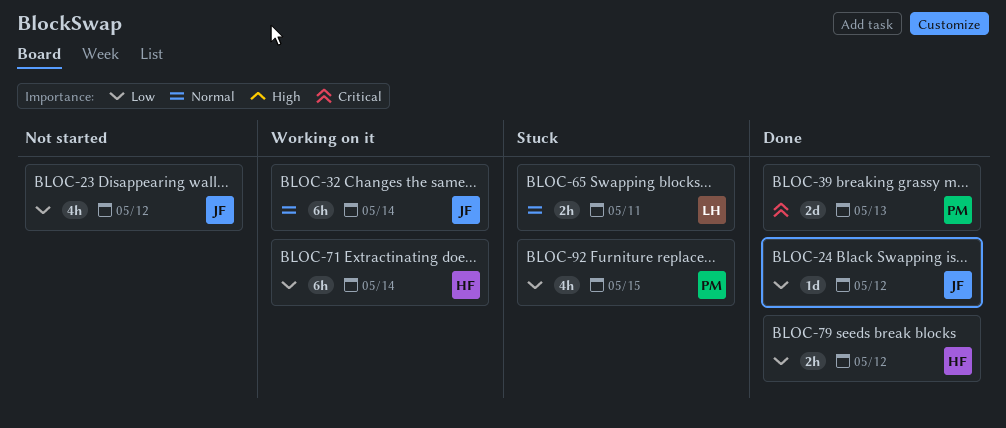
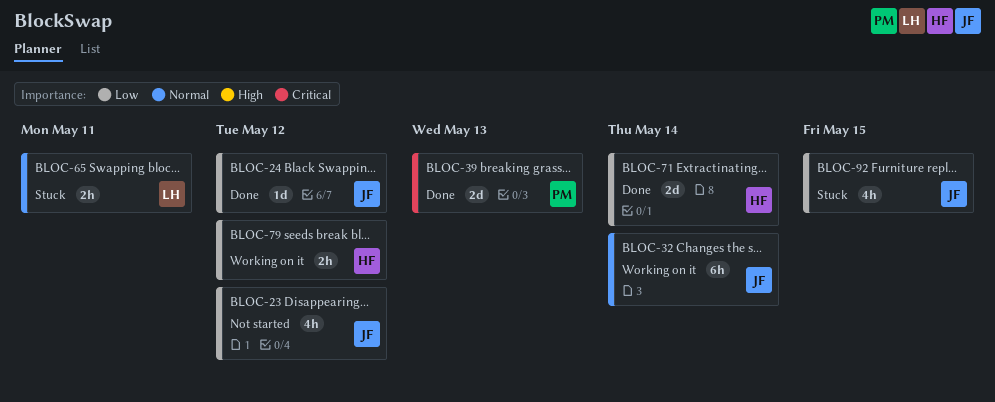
BLOC-71, status: Working on it -> Done
BLOC-71, estimate: 6h -> 2d
BLOC-79, status: Done -> Working on it
BLOC-92, owner: PM -> JF

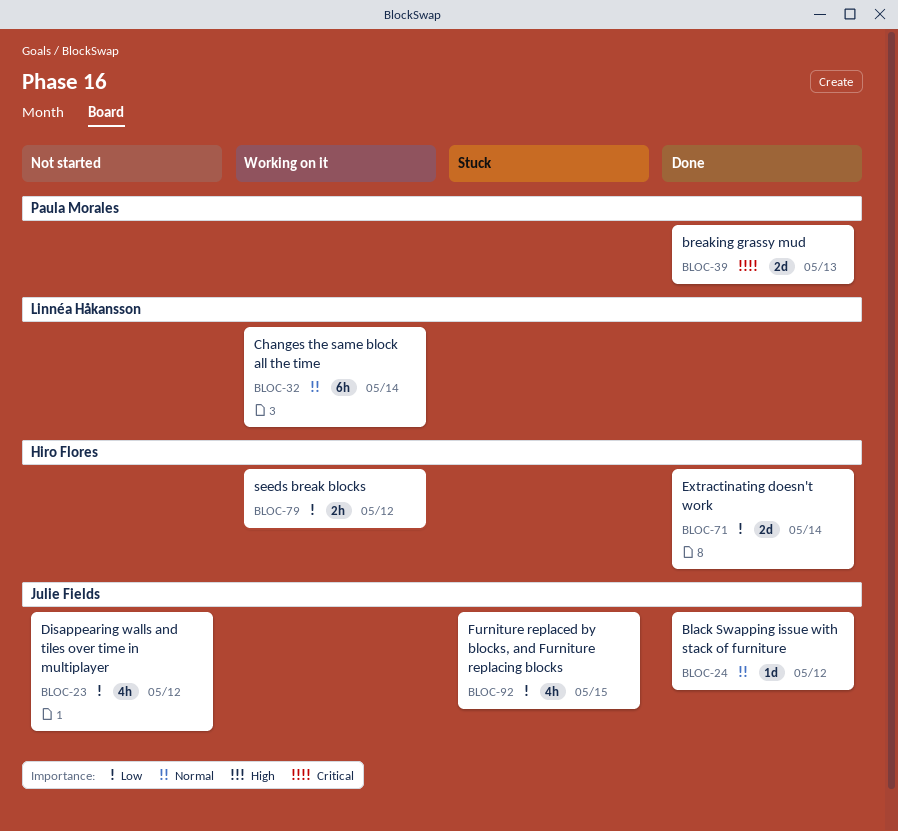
BLOC-24, priority: Low -> Normal
BLOC-32, owner: Julie Fields -> Linnéa Håkansson
BLOC-65: present -> none

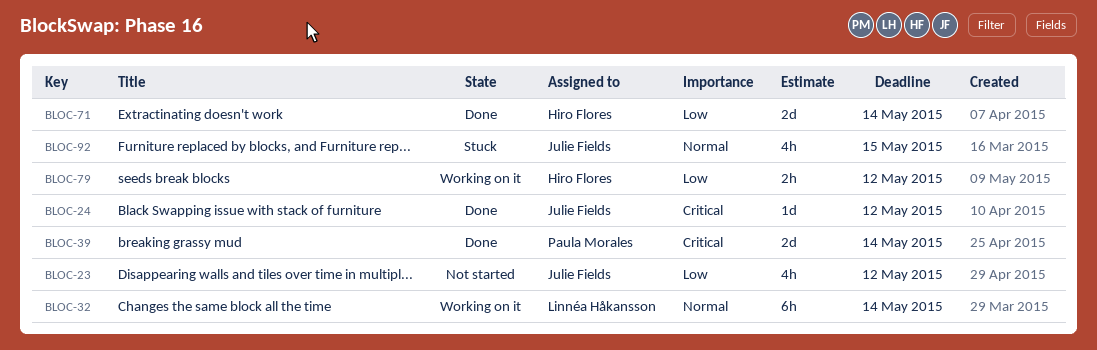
BLOC-24, priority: Normal -> Critical
BLOC-39, due: May 13 -> May 14
BLOC-92, priority: Low -> Normal

